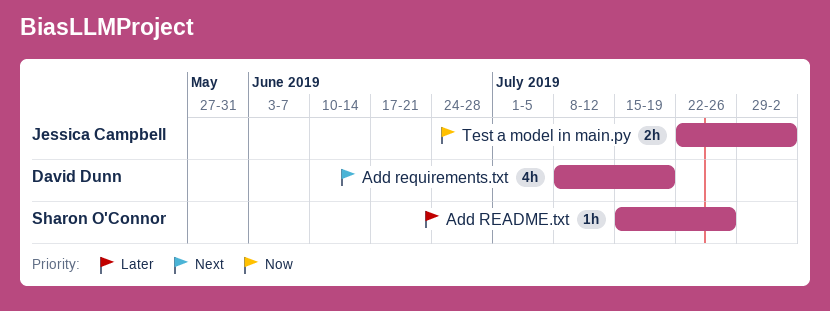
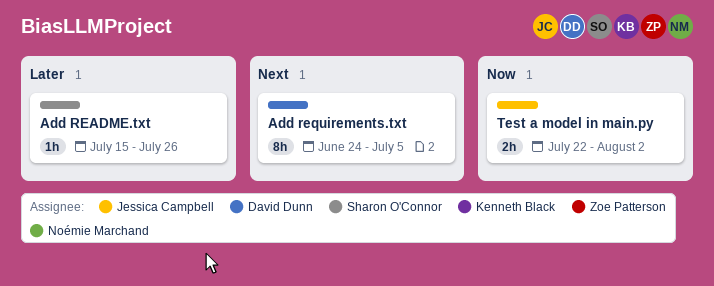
Add requirements.txt, estimate: 4h -> 8h
Add requirements.txt, start: Jul 8 -> Jun 24
Add requirements.txt, due: Jul 19 -> Jul 5

